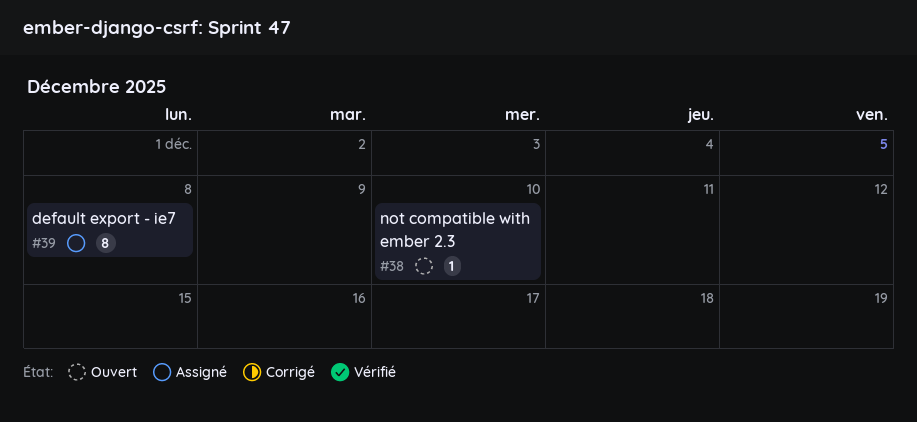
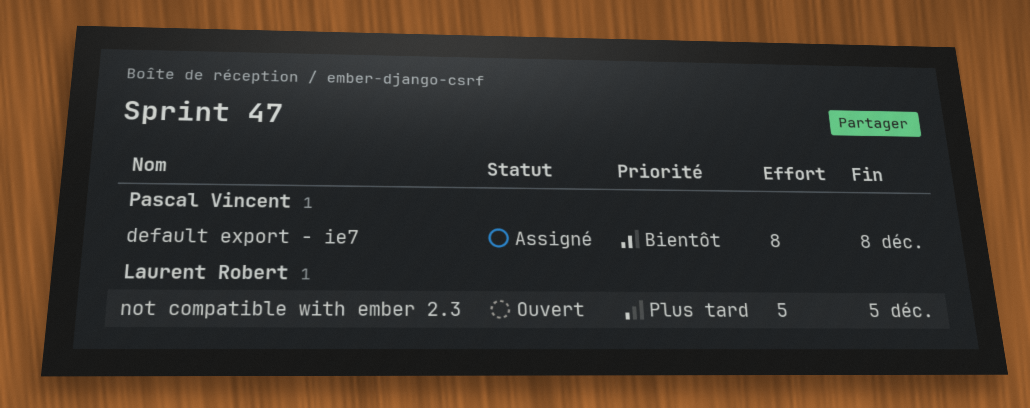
not compatible with ember 2.3, estimate: 1 -> 5
not compatible with ember 2.3, due: Dec 10 -> Dec 5

